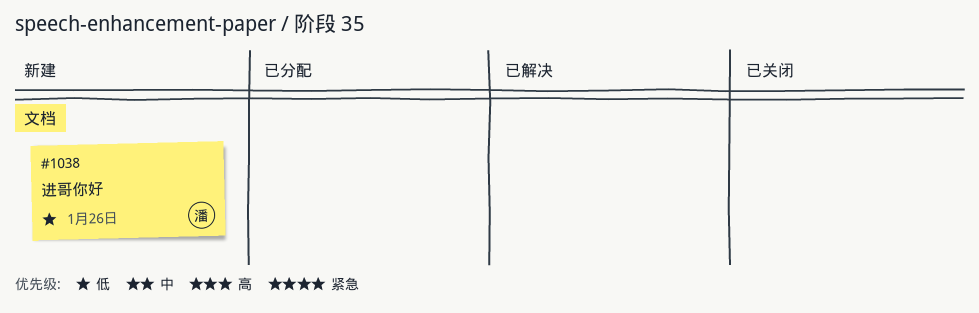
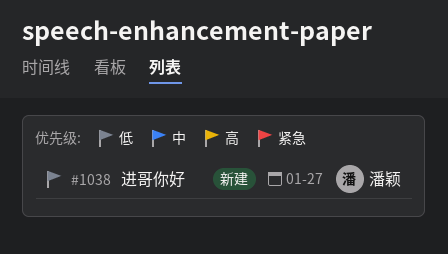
#1038, due: Jan 26 -> Jan 27

